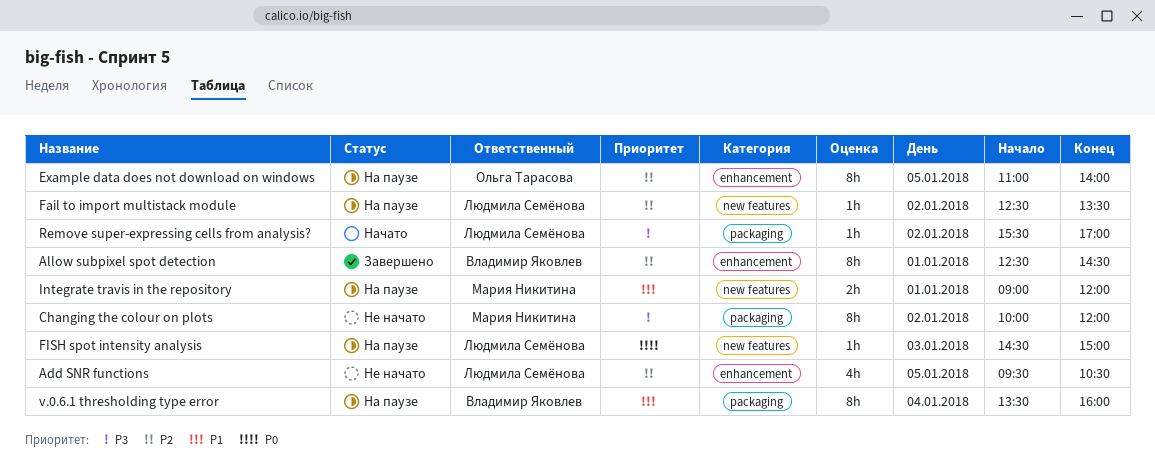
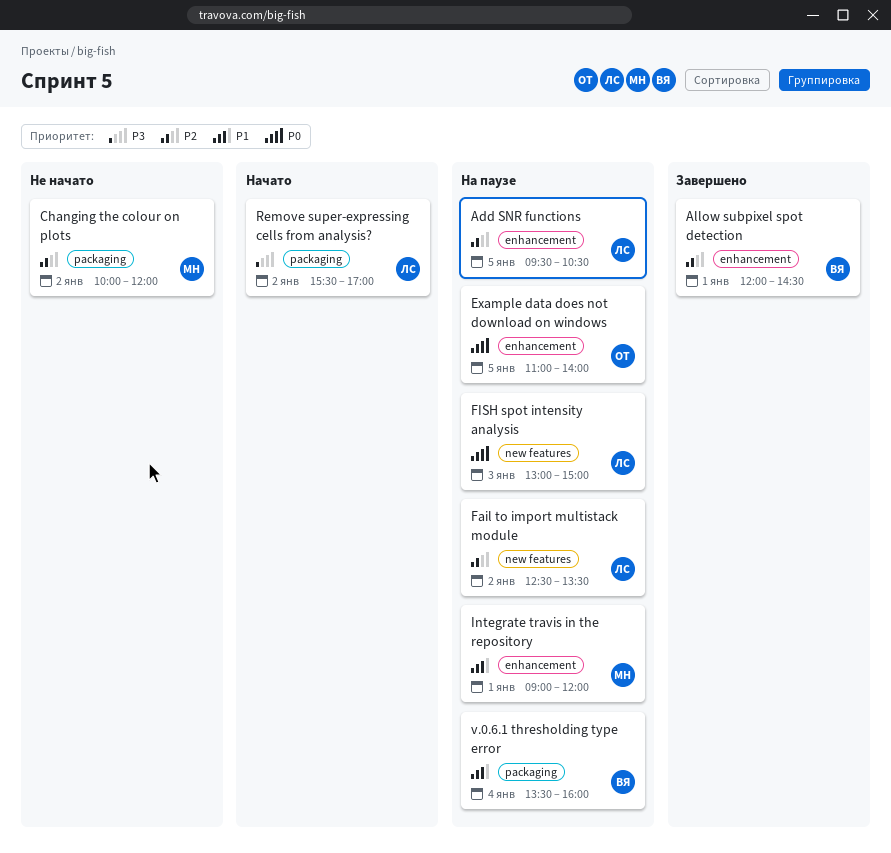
Add SNR functions, status: Не начато -> На паузе
Allow subpixel spot detection, begins: 12:30 -> 12:00
Changing the colour on plots, priority: P3 -> P2
Example data does not download on windows, priority: P2 -> P0
FISH spot intensity analysis, begins: 14:30 -> 13:00
Integrate travis in the repository, label: new features -> enhancement

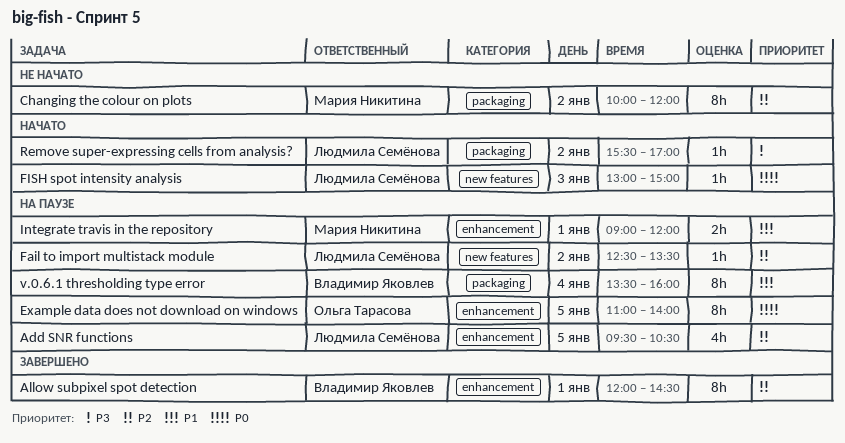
FISH spot intensity analysis, status: На паузе -> Начато

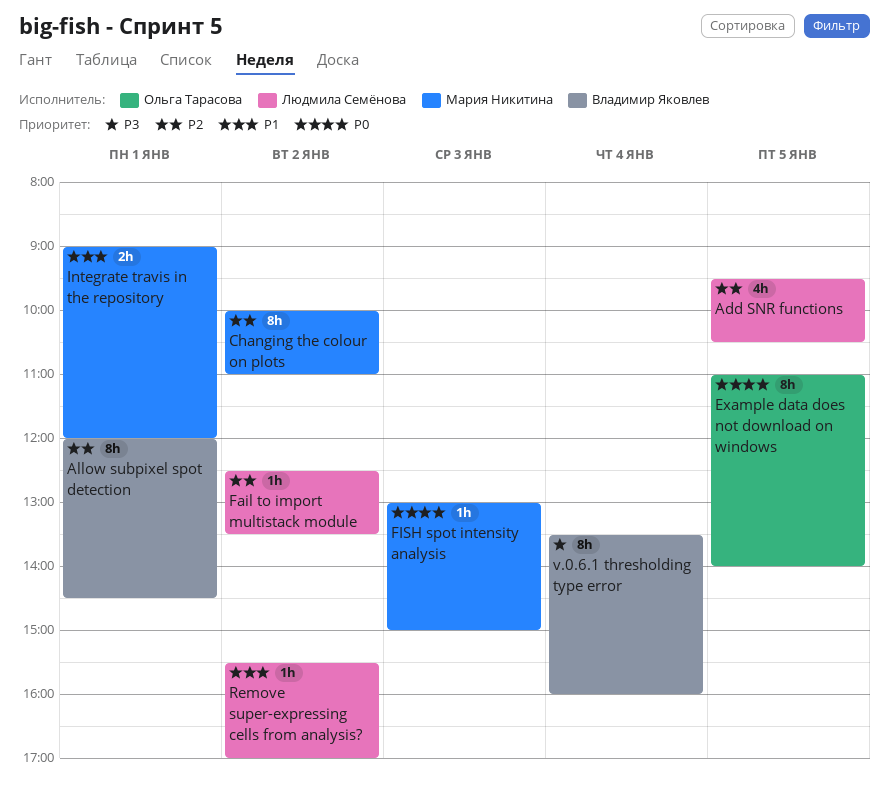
Changing the colour on plots, ends: 12:00 -> 11:00
FISH spot intensity analysis, owner: Людмила Семёнова -> Мария Никитина
Remove super-expressing cells from analysis?, priority: P3 -> P1
v.0.6.1 thresholding type error, priority: P1 -> P3

